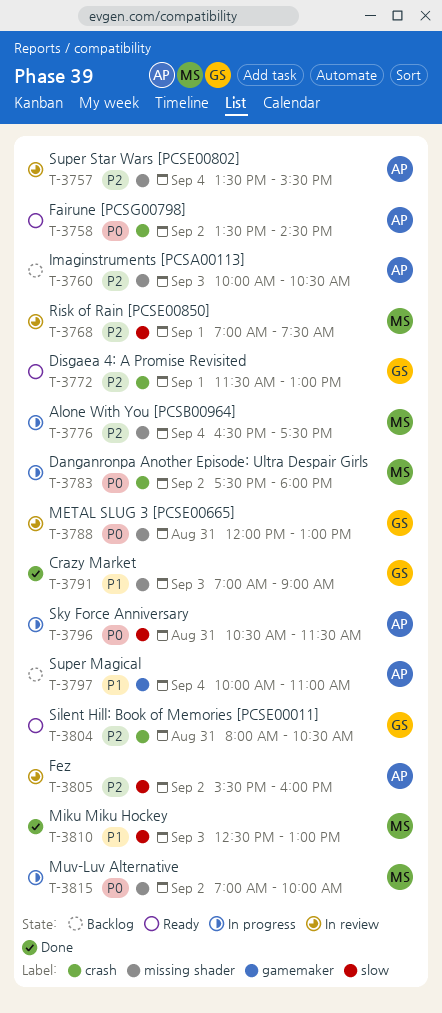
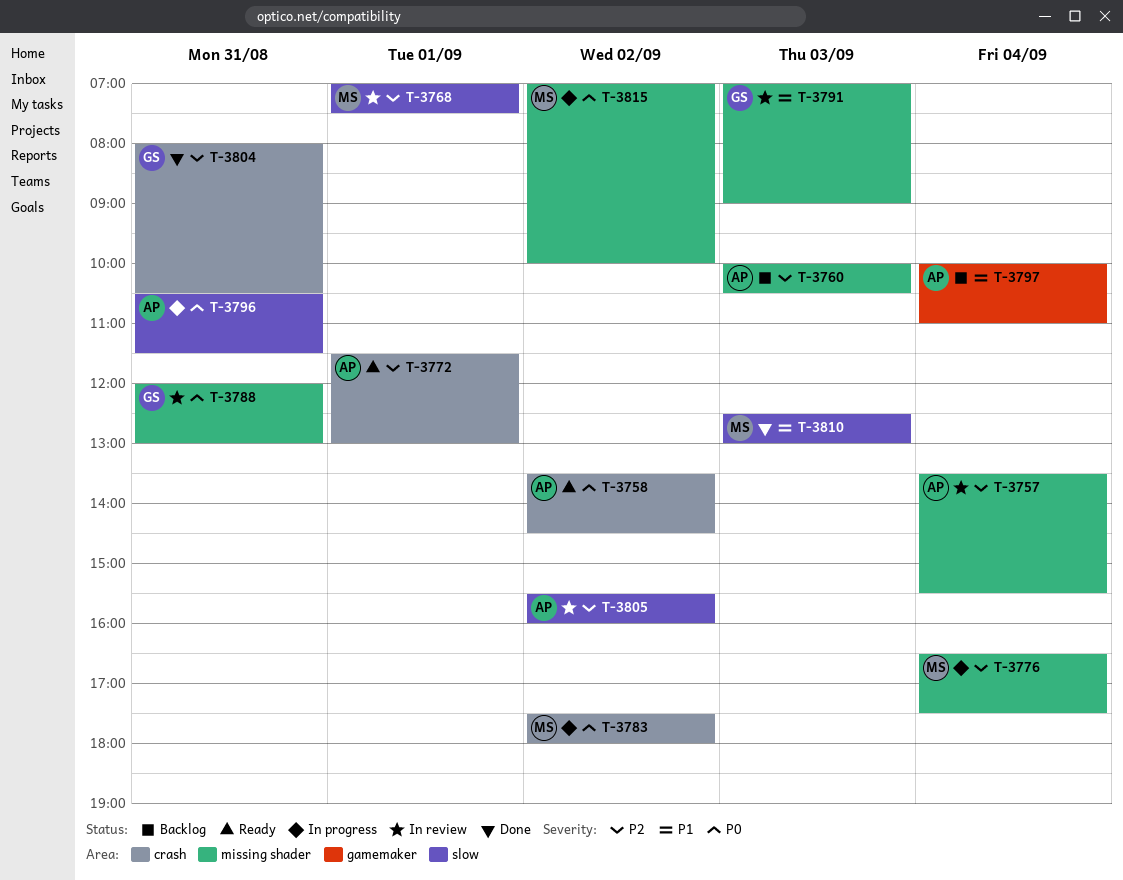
T-3772, owner: GS -> AP
T-3791, status: Done -> In review
T-3804, status: Ready -> Done

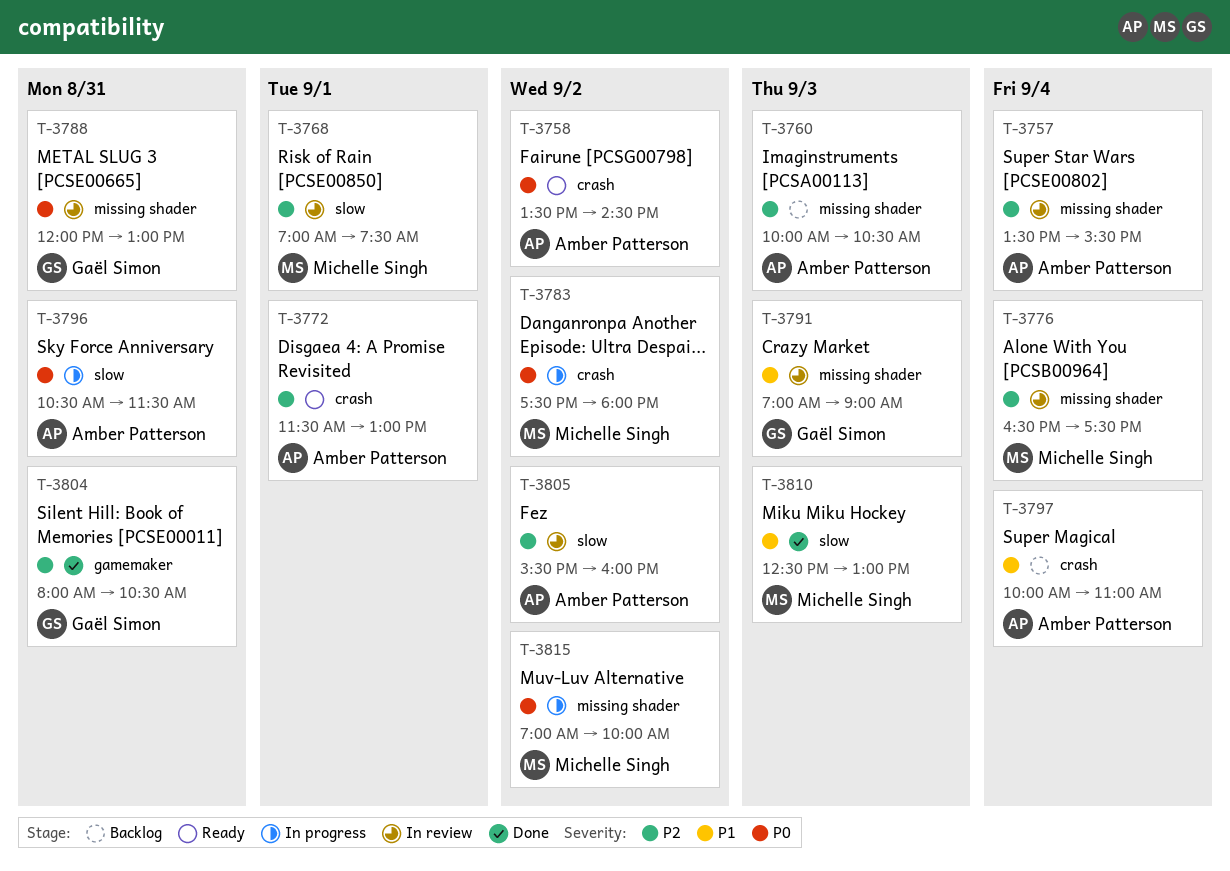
T-3776, status: In progress -> In review
T-3797, label: gamemaker -> crash
T-3804, label: crash -> gamemaker

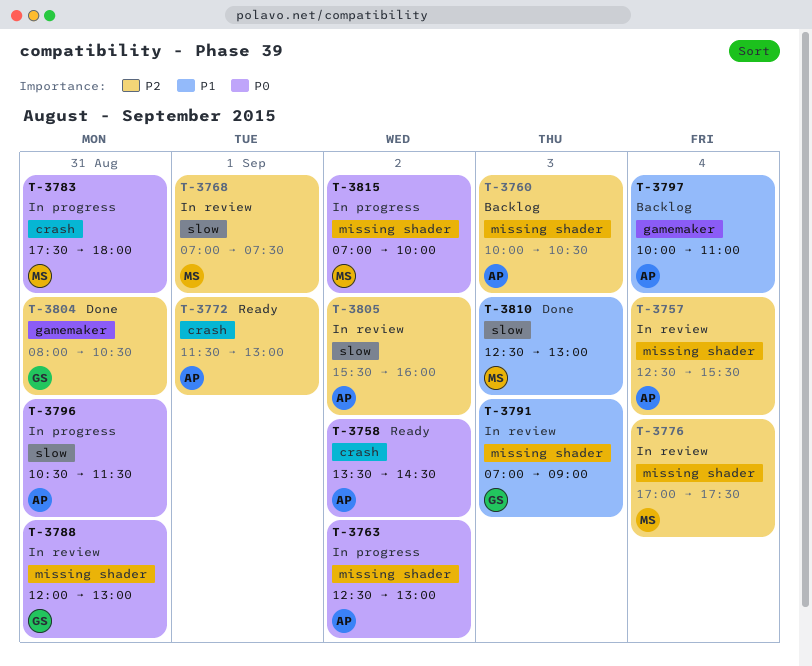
T-3757, begins: 13:30 -> 12:30
T-3763: none -> present
T-3776, begins: 16:30 -> 17:00
T-3783, day: Sep 2 -> Aug 31
T-3797, label: crash -> gamemaker

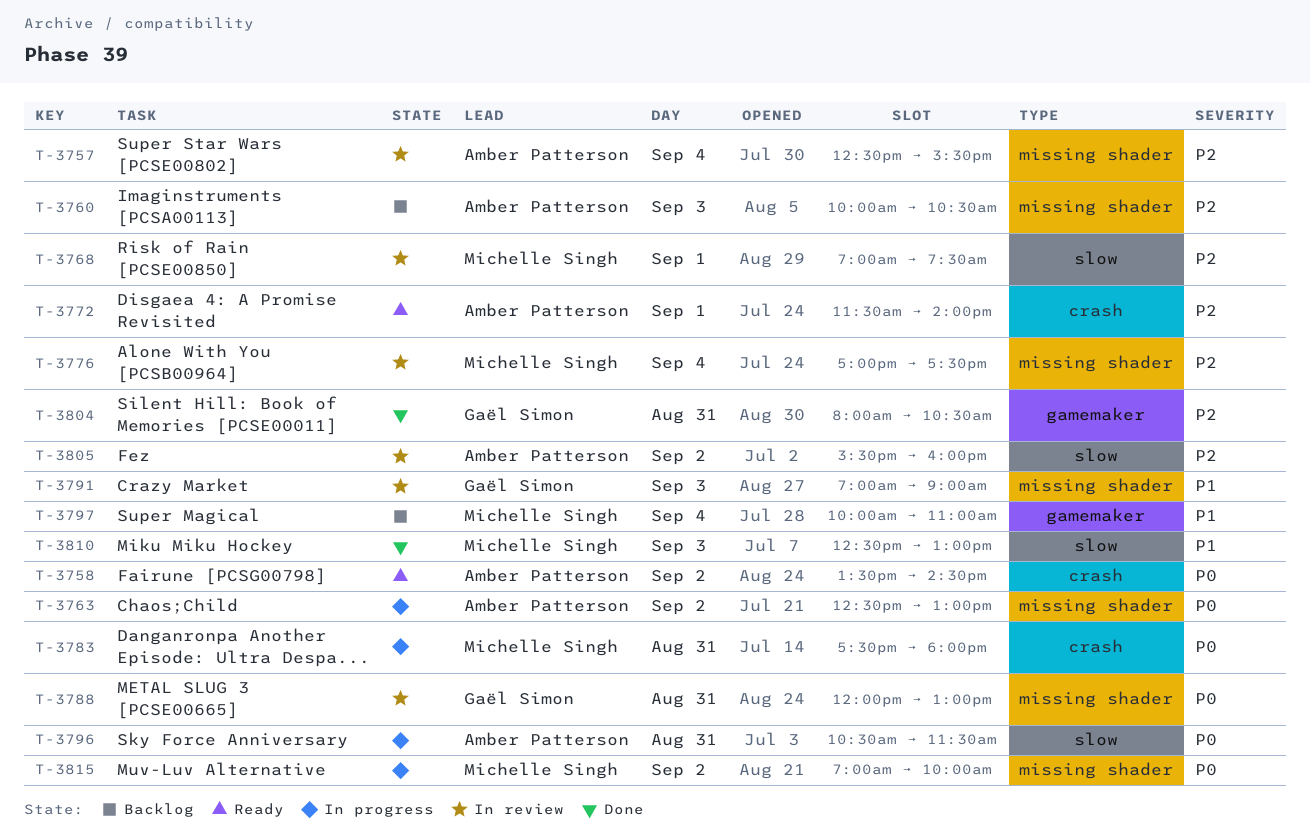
T-3772, ends: 13:00 -> 14:00
T-3797, owner: Amber Patterson -> Michelle Singh

